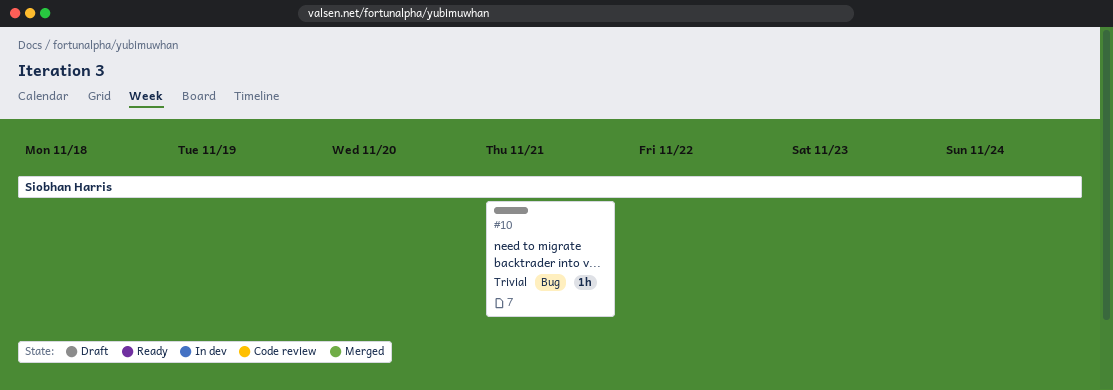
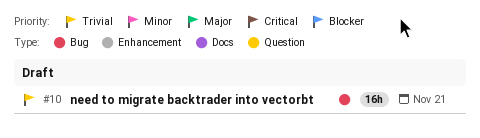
#10, estimate: 1h -> 16h

